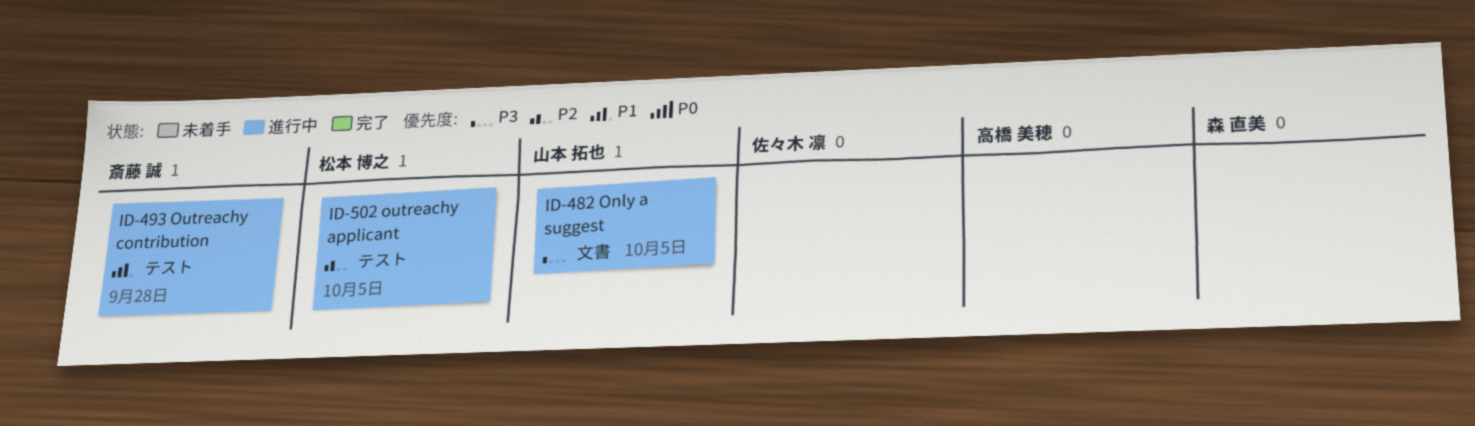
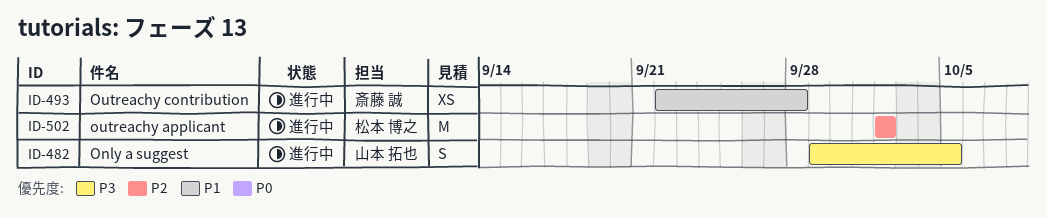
ID-502, due: Oct 5 -> Oct 2

